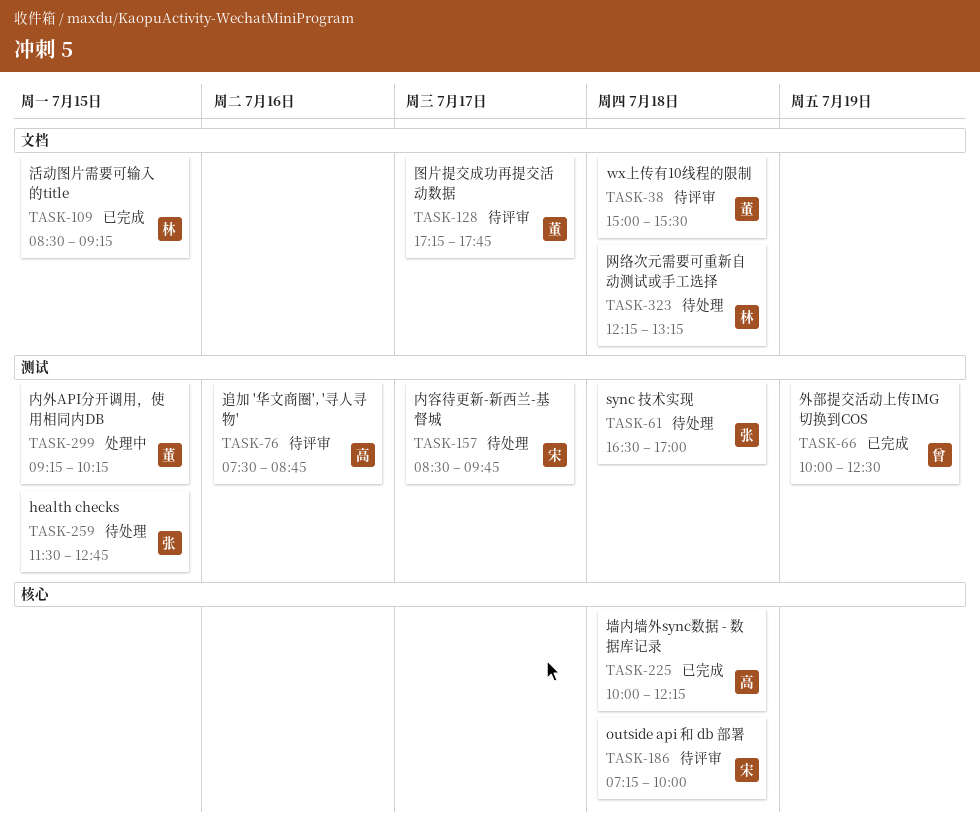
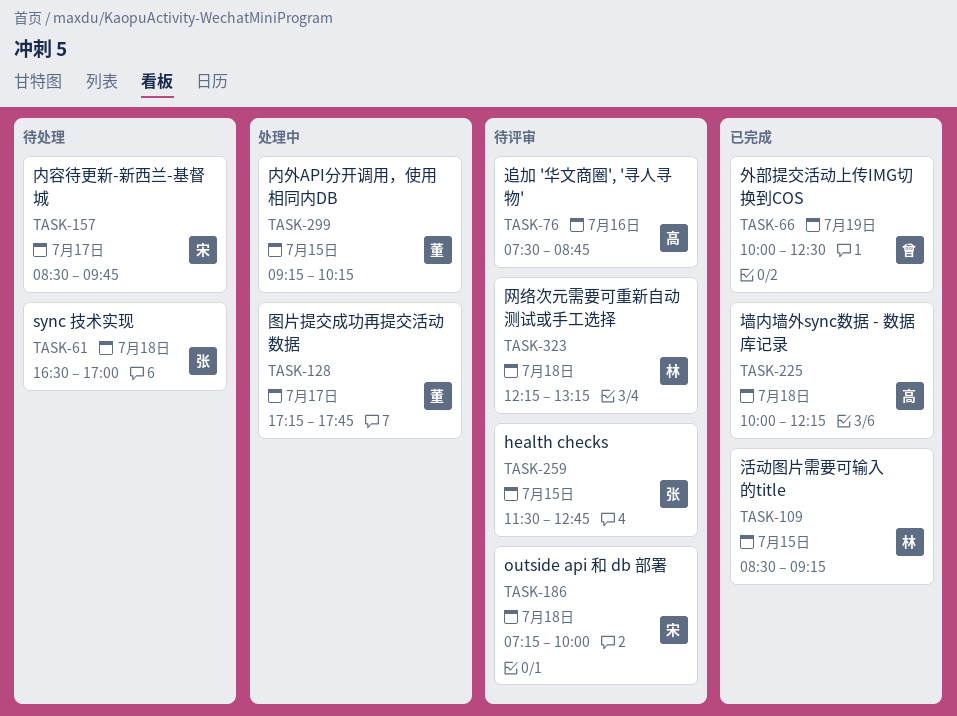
TASK-38: present -> none
TASK-128, status: 待评审 -> 处理中
TASK-259, status: 待处理 -> 待评审
TASK-323, status: 待处理 -> 待评审

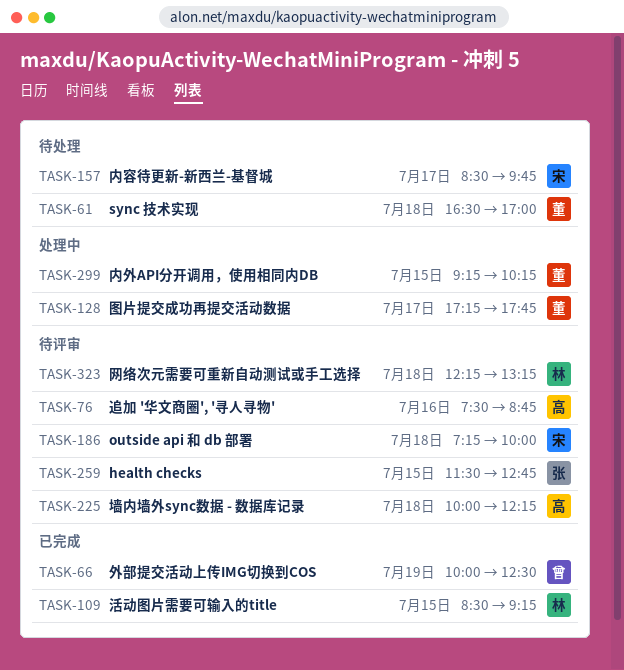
TASK-61, owner: 张 -> 董
TASK-225, status: 已完成 -> 待评审

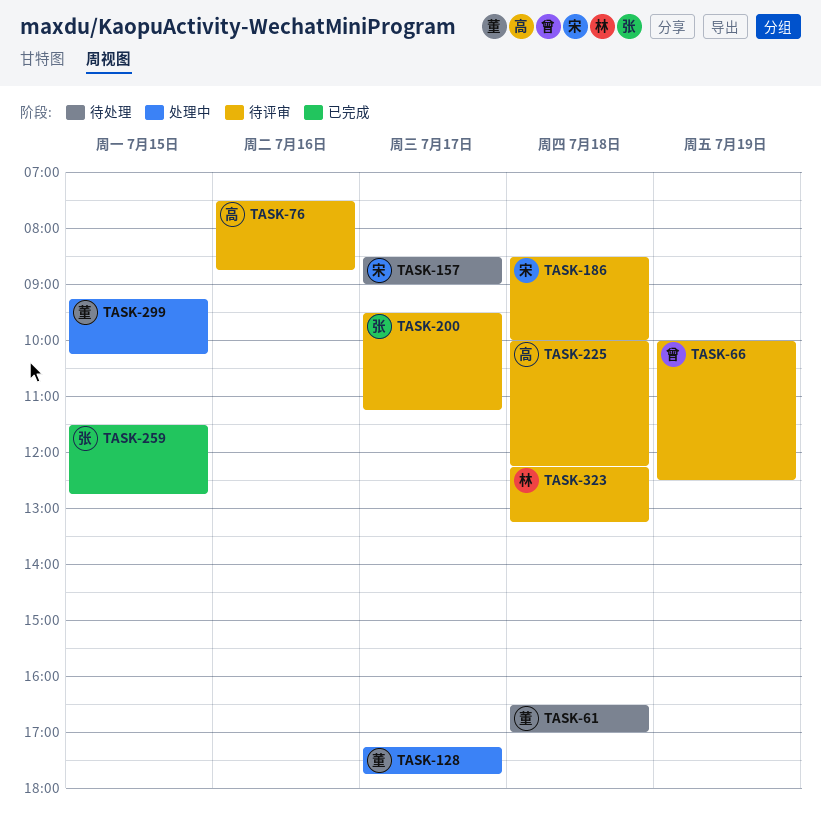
TASK-66, status: 已完成 -> 待评审
TASK-109: present -> none
TASK-157, ends: 09:45 -> 09:00
TASK-186, begins: 07:15 -> 08:30
TASK-200: none -> present
TASK-259, status: 待评审 -> 已完成

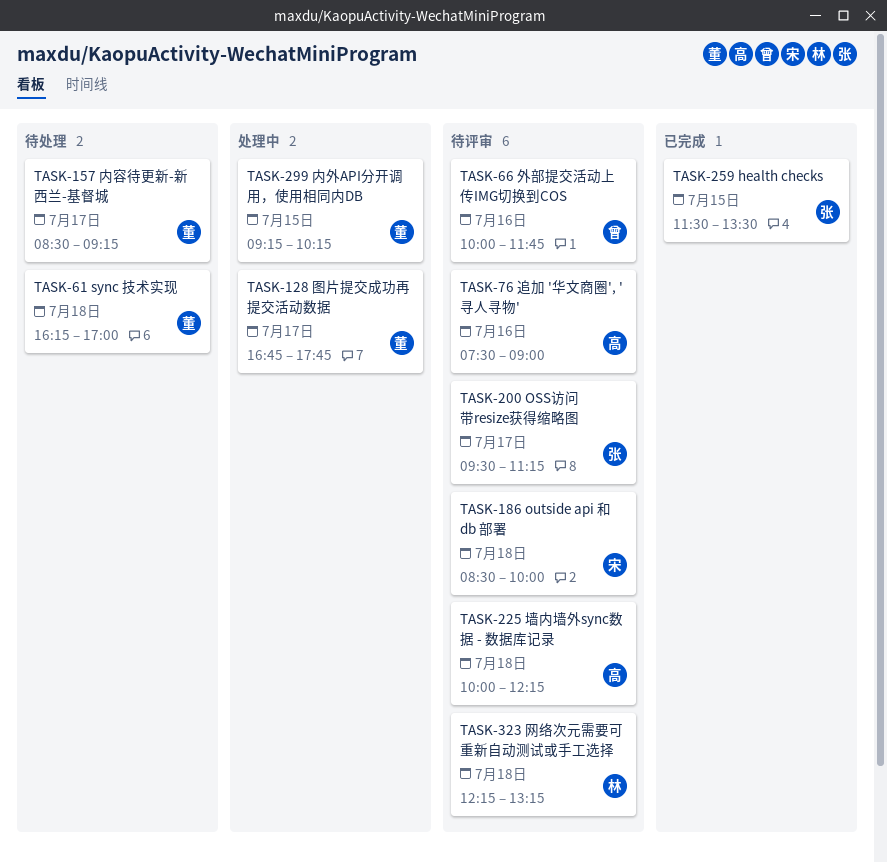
TASK-61, begins: 16:30 -> 16:15
TASK-66, day: Jul 19 -> Jul 16
TASK-66, ends: 12:30 -> 11:45
TASK-76, ends: 08:45 -> 09:00
TASK-128, begins: 17:15 -> 16:45
TASK-157, owner: 宋 -> 董
TASK-157, ends: 09:00 -> 09:15
TASK-259, ends: 12:45 -> 13:30

